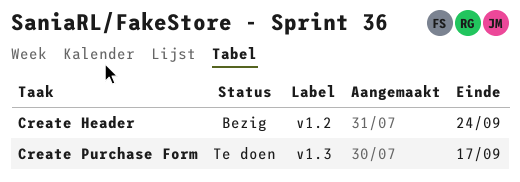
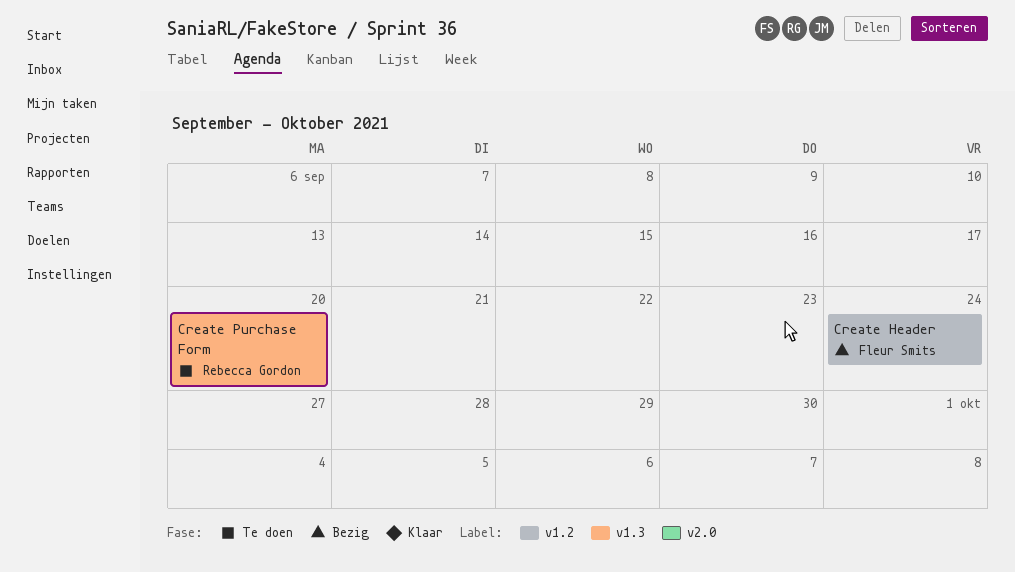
Create Purchase Form, due: Sep 17 -> Sep 20

